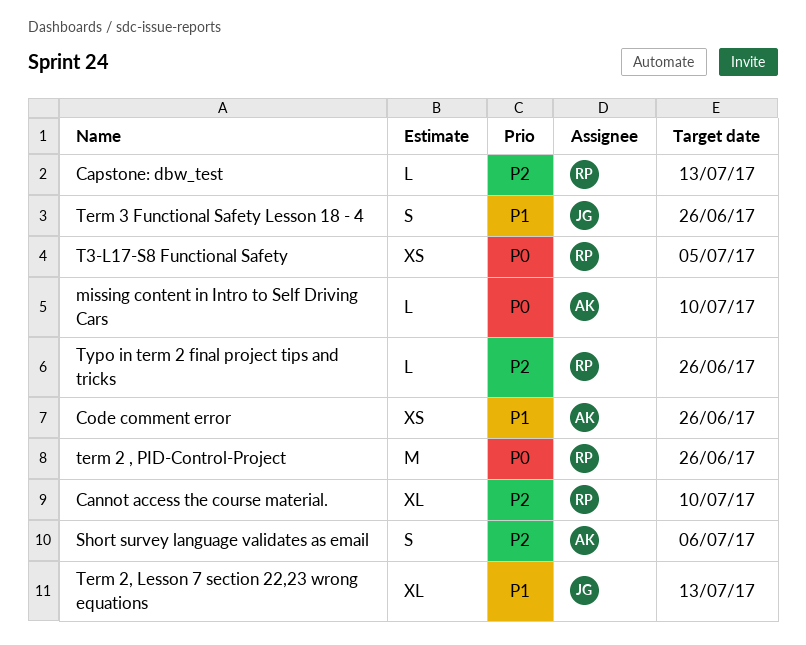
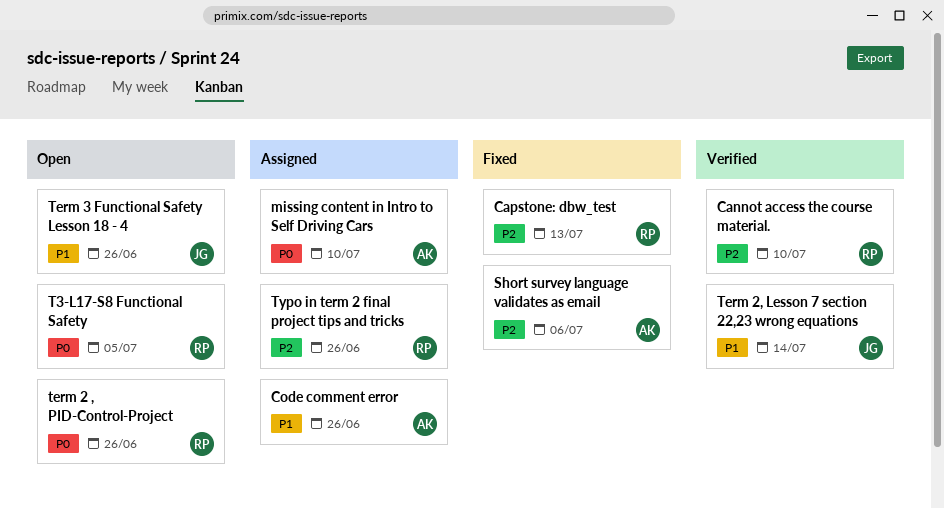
Term 2, Lesson 7 section 22,23 wrong equations, due: Jul 13 -> Jul 14

